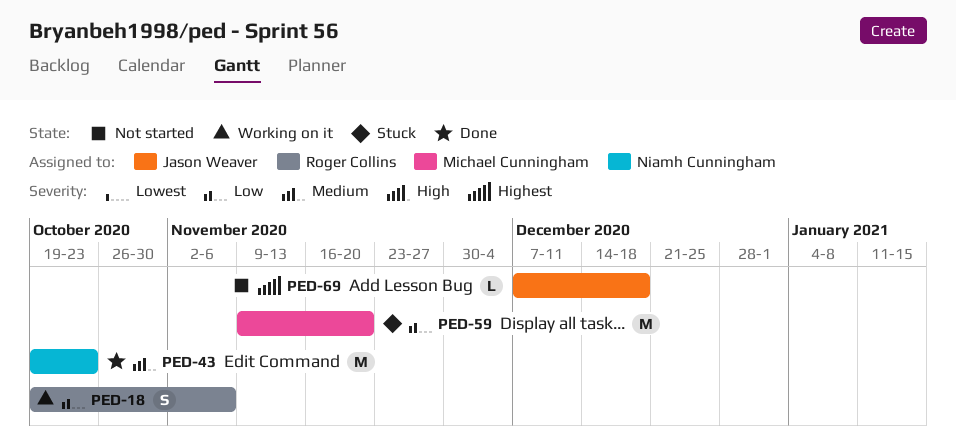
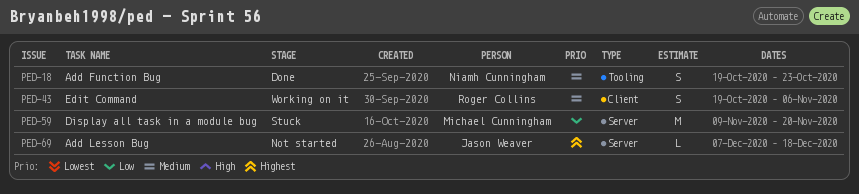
PED-18, status: Working on it -> Done
PED-18, owner: Roger Collins -> Niamh Cunningham
PED-18, priority: Low -> Medium
PED-18, due: Nov 6 -> Oct 23
PED-43, status: Done -> Working on it
PED-43, owner: Niamh Cunningham -> Roger Collins
PED-43, estimate: M -> S
PED-43, due: Oct 23 -> Nov 6

